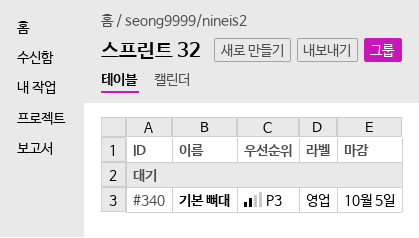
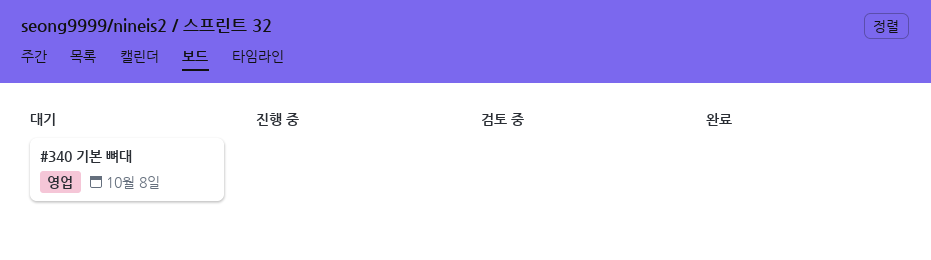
#340, due: Oct 5 -> Oct 8

